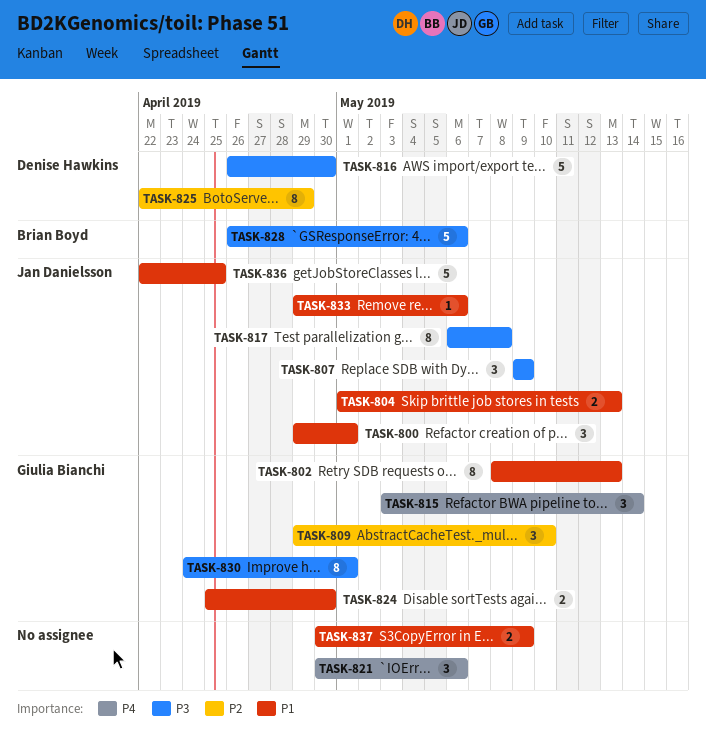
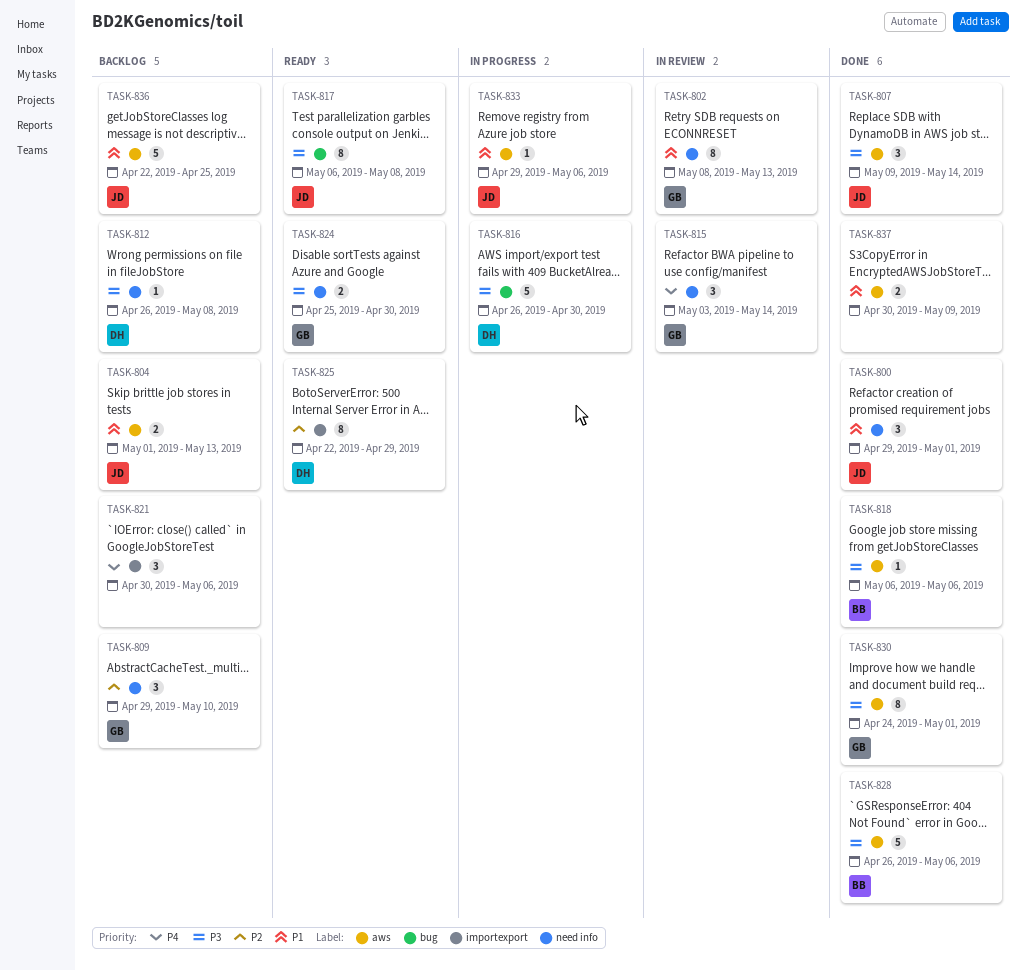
TASK-807, due: May 9 -> May 14
TASK-812: none -> present
TASK-818: none -> present
TASK-824, priority: P1 -> P3

